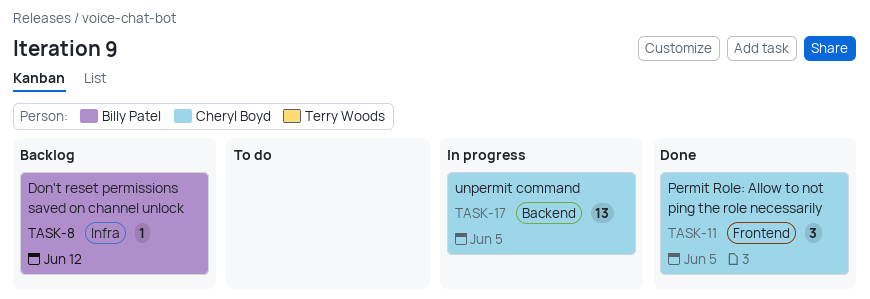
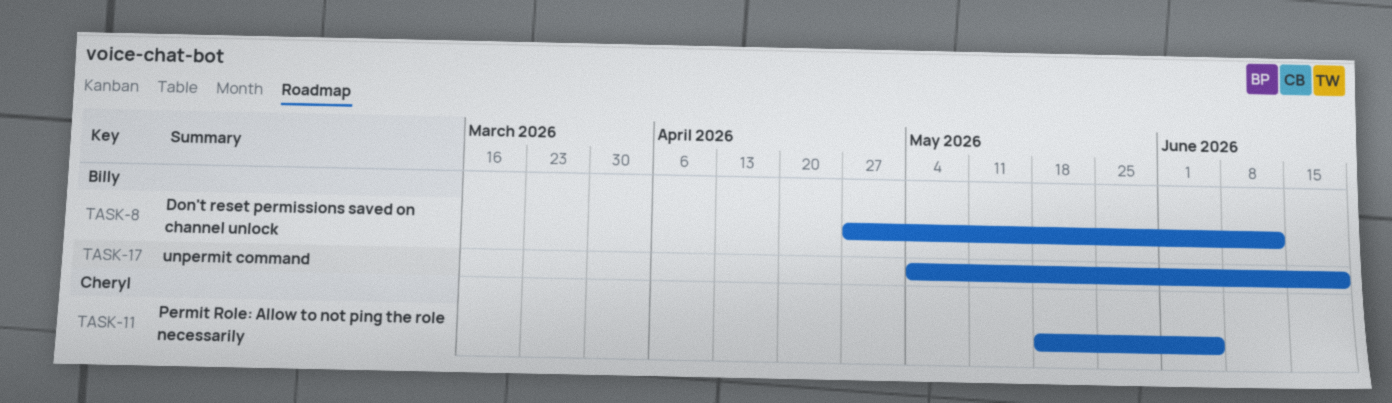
TASK-17, owner: Cheryl Boyd -> Billy Patel
TASK-17, due: Jun 5 -> Jun 19

